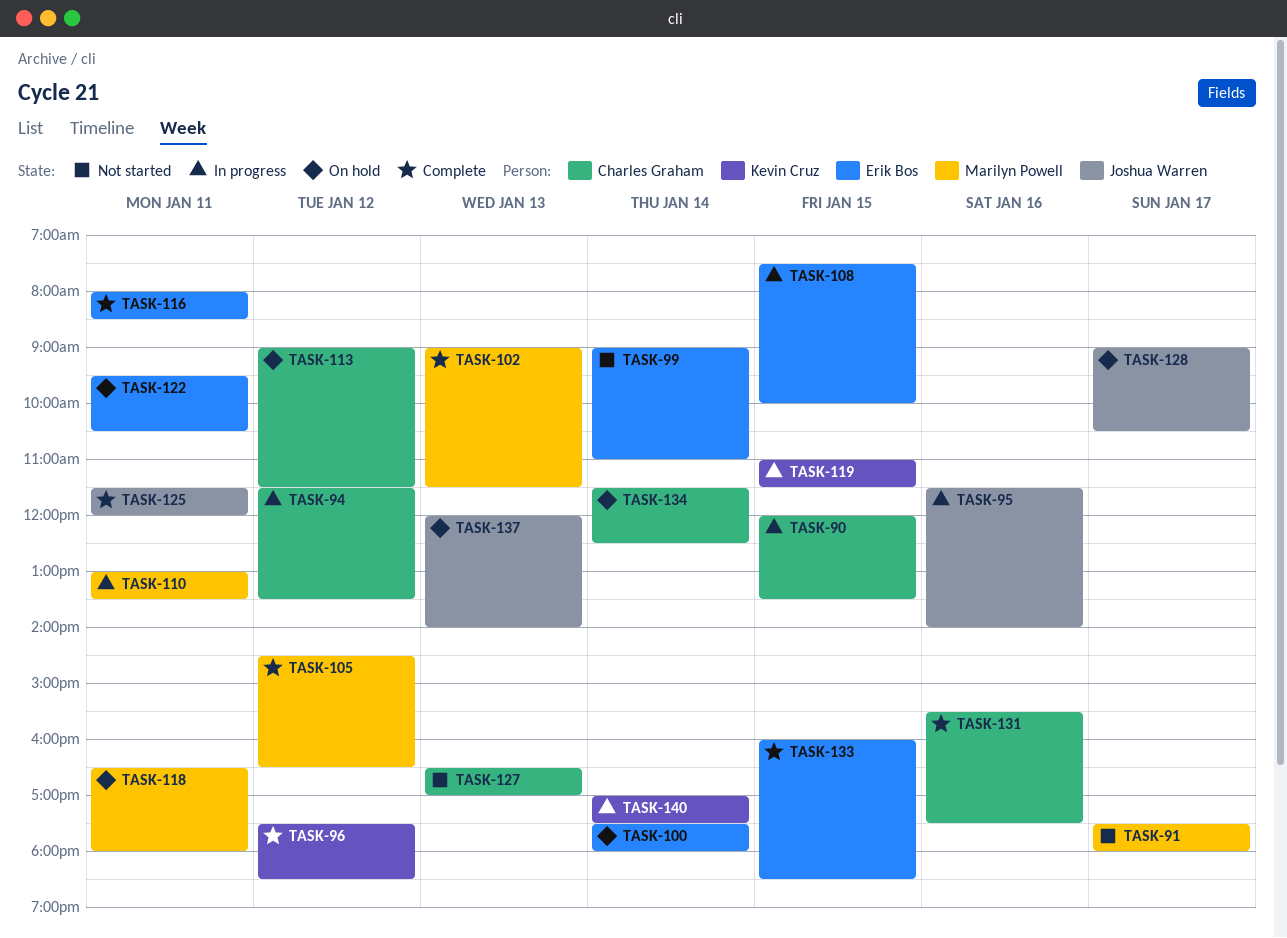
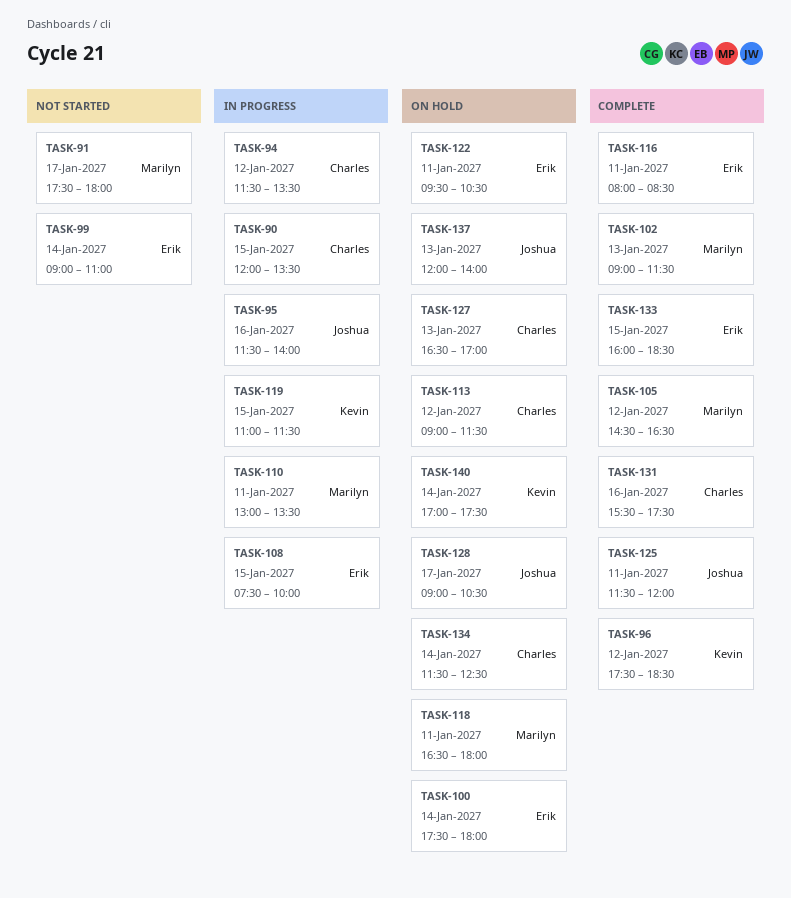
TASK-127, status: Not started -> On hold
TASK-140, status: In progress -> On hold

